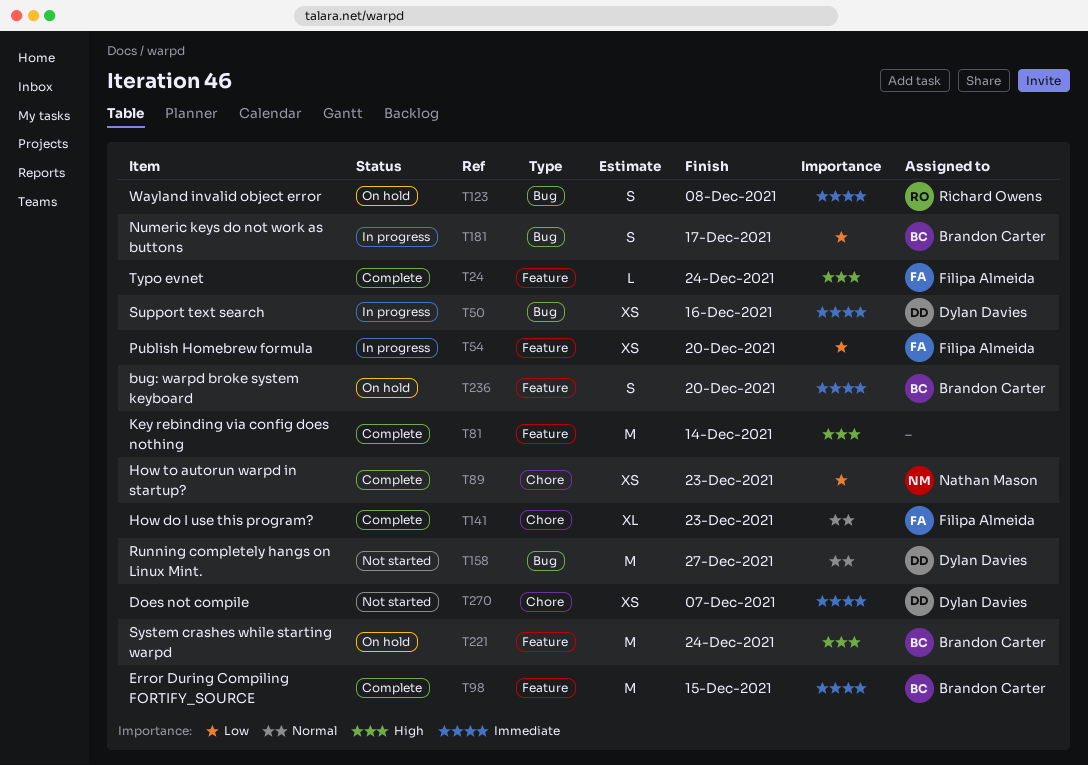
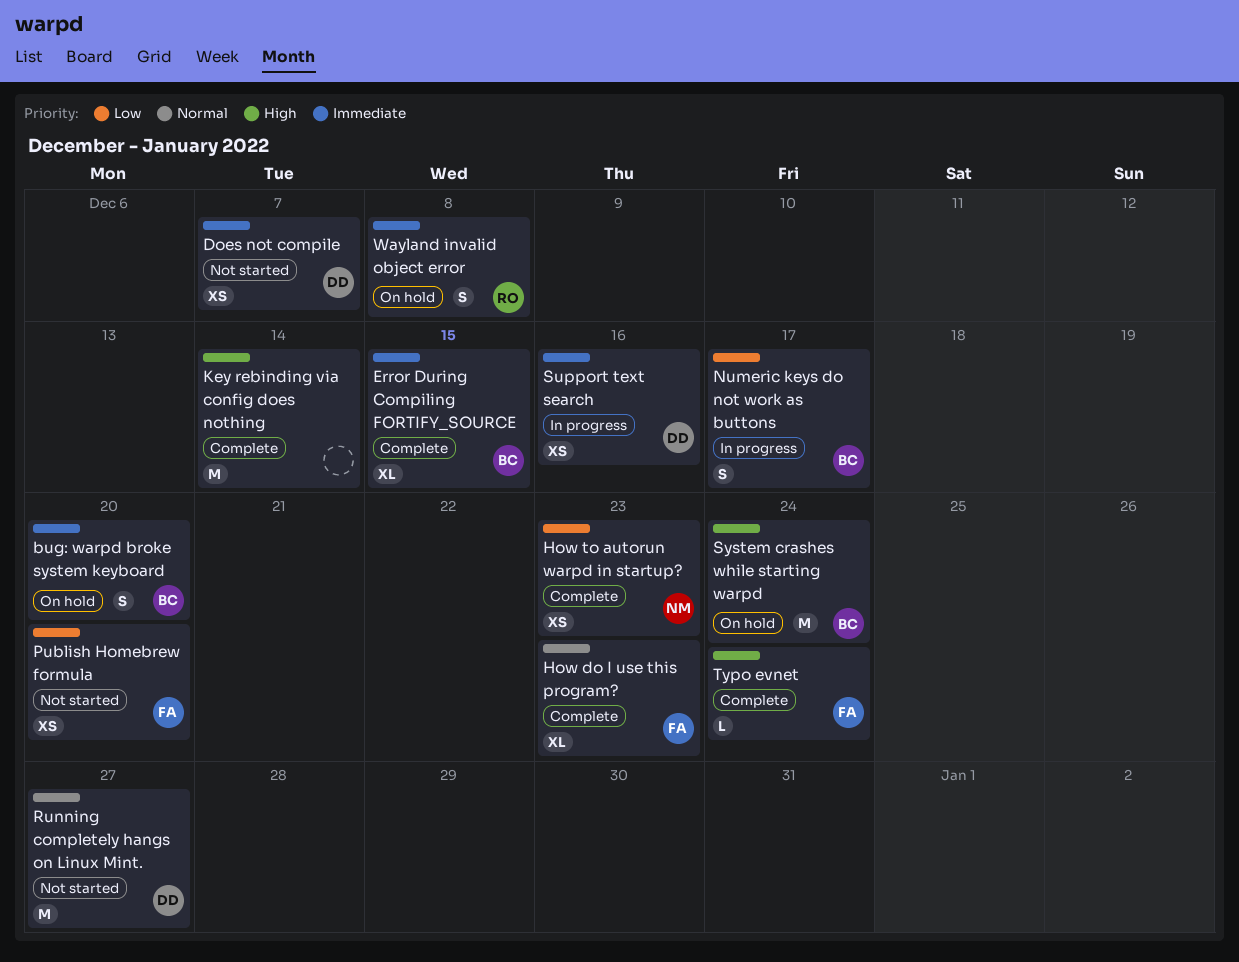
Error During Compiling FORTIFY_SOURCE, estimate: M -> XL
Publish Homebrew formula, status: In progress -> Not started

